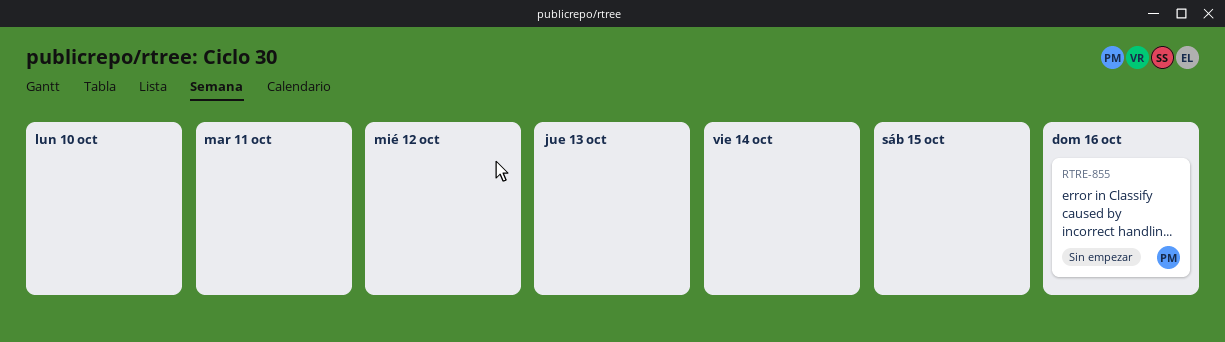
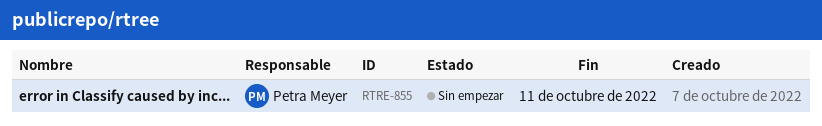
RTRE-855, due: Oct 16 -> Oct 11

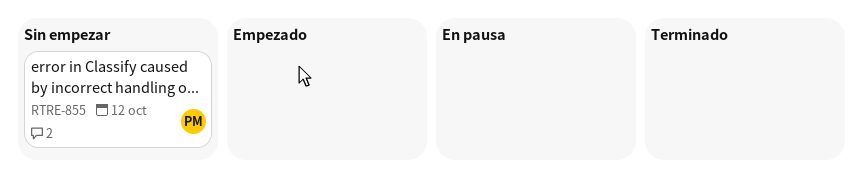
RTRE-855, due: Oct 11 -> Oct 12

